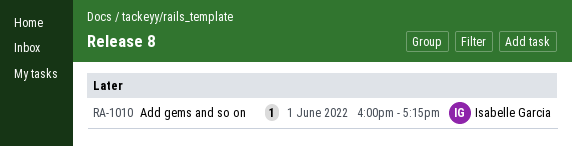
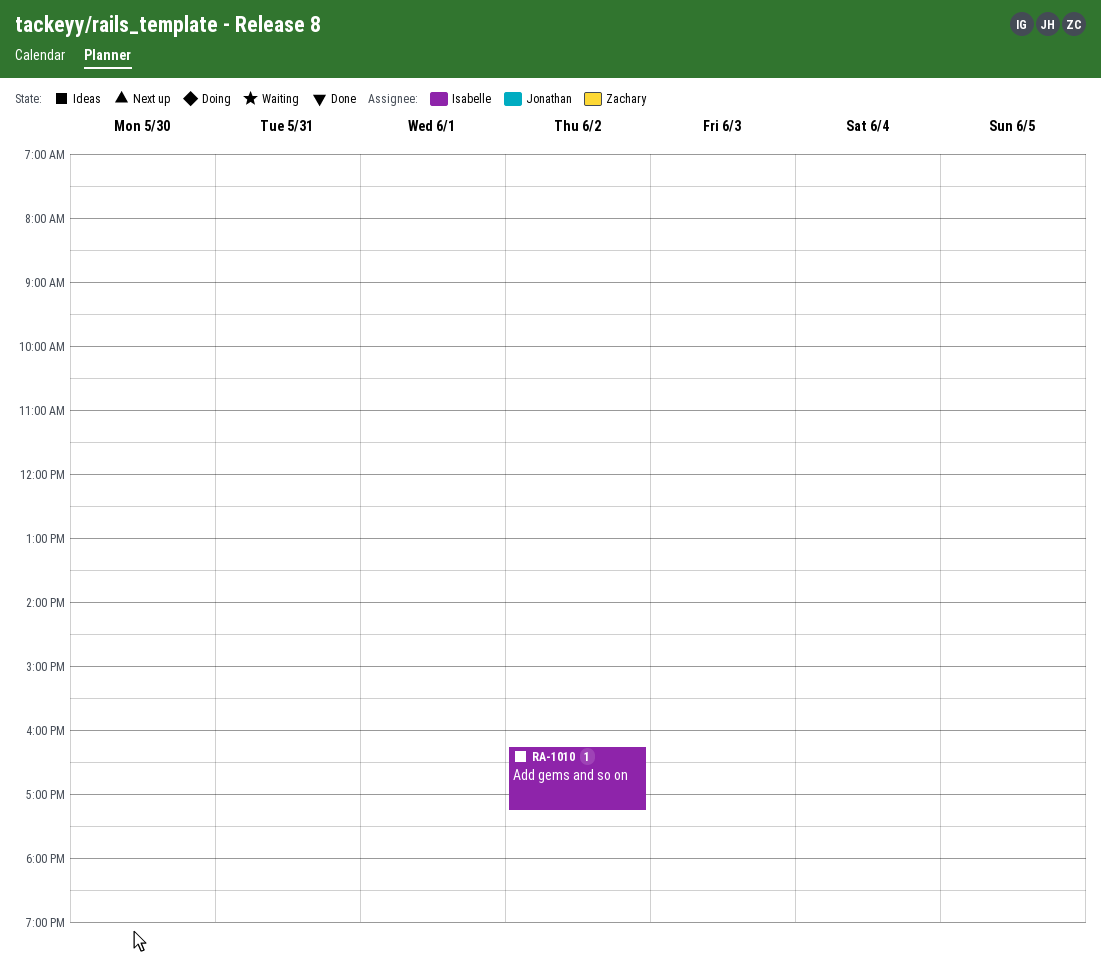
RA-1010, day: Jun 1 -> Jun 2
RA-1010, begins: 16:00 -> 16:15

